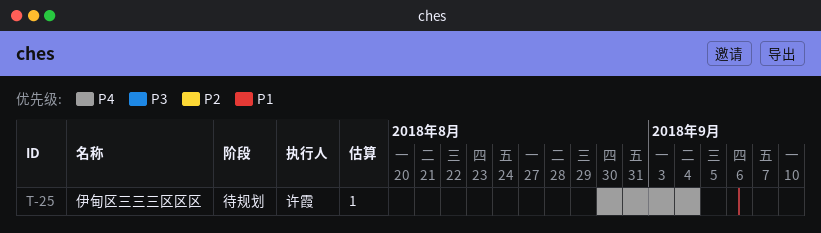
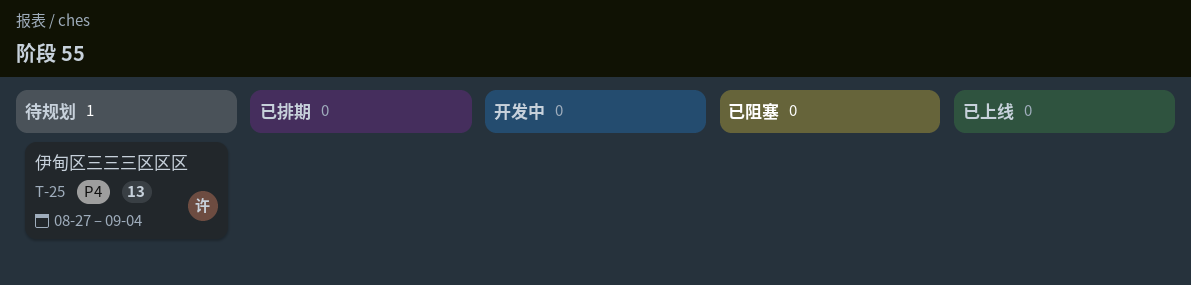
T-25, estimate: 1 -> 13
T-25, start: Aug 30 -> Aug 27

